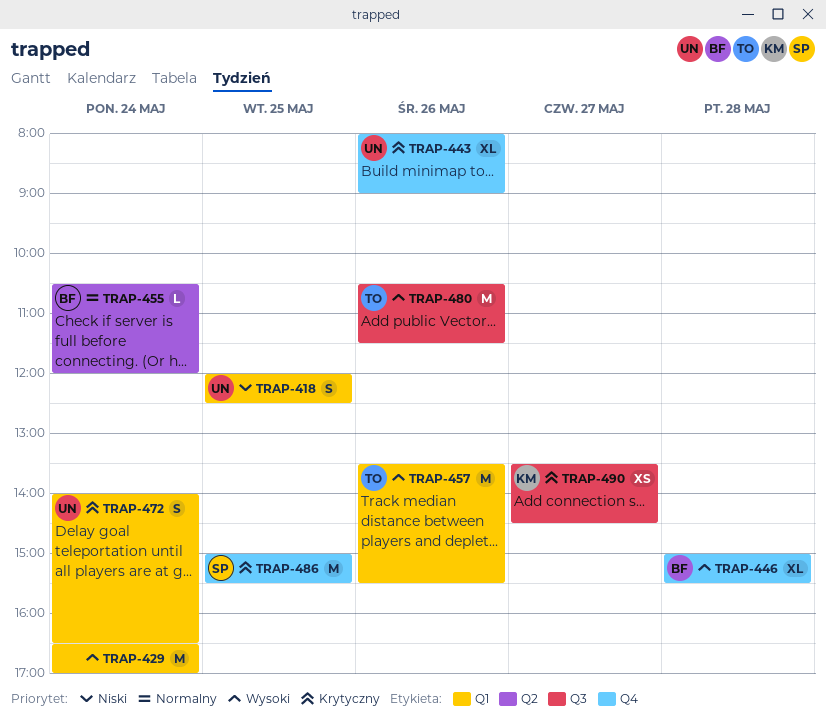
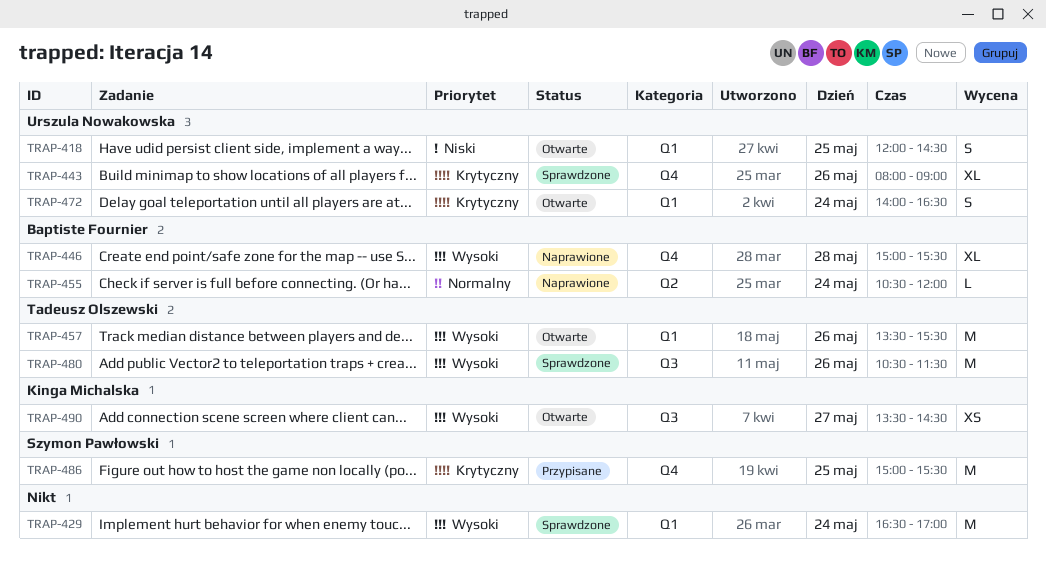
TRAP-418, ends: 12:30 -> 14:30
TRAP-490, priority: Krytyczny -> Wysoki

